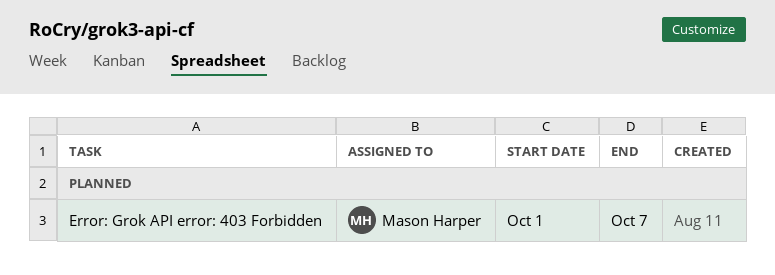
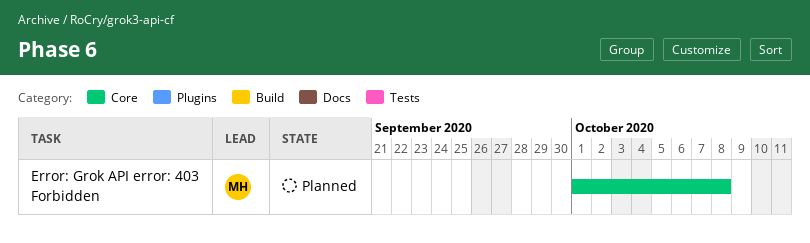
Error: Grok API error: 403 Forbidden, due: Oct 7 -> Oct 8

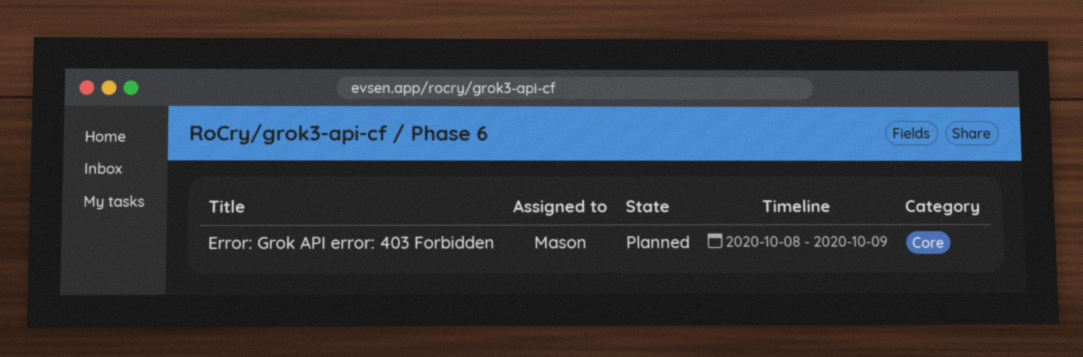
Error: Grok API error: 403 Forbidden, start: Oct 1 -> Oct 8
Error: Grok API error: 403 Forbidden, due: Oct 8 -> Oct 9

